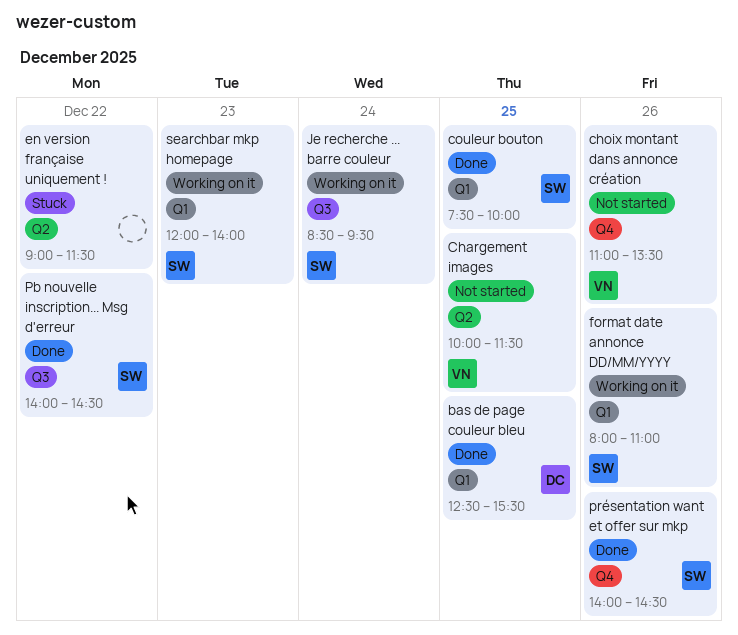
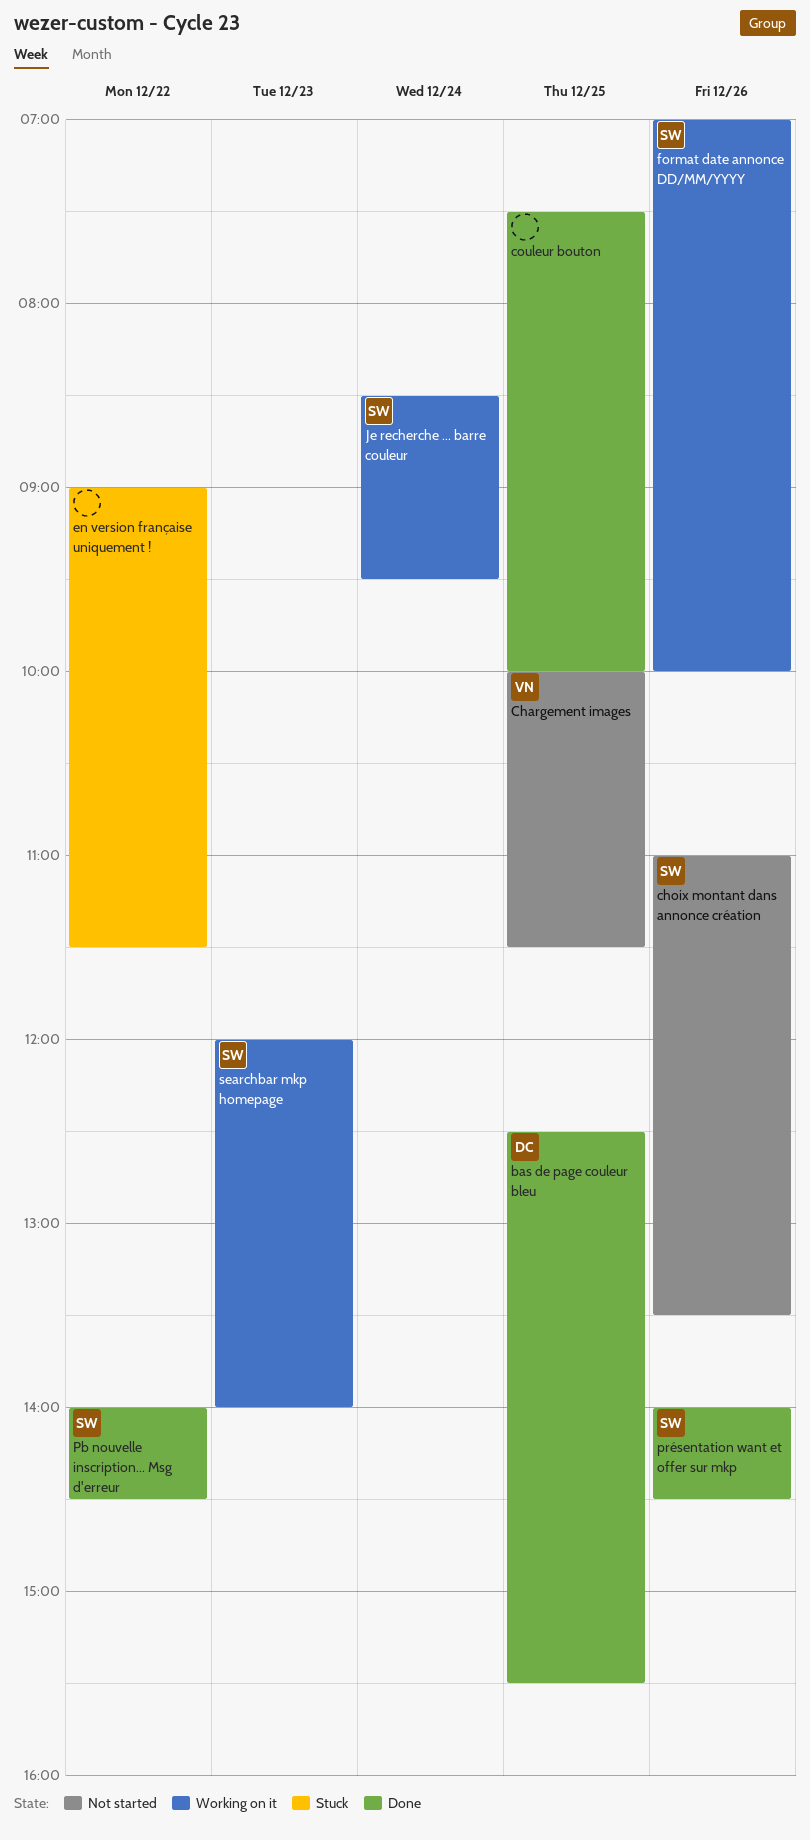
choix montant dans annonce création, owner: VN -> SW
couleur bouton, owner: SW -> none
format date annonce DD/MM/YYYY, begins: 08:00 -> 07:00
format date annonce DD/MM/YYYY, ends: 11:00 -> 10:00

